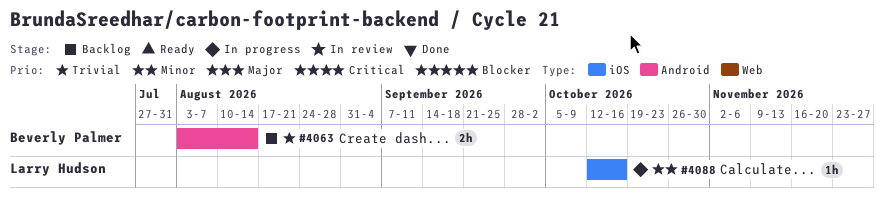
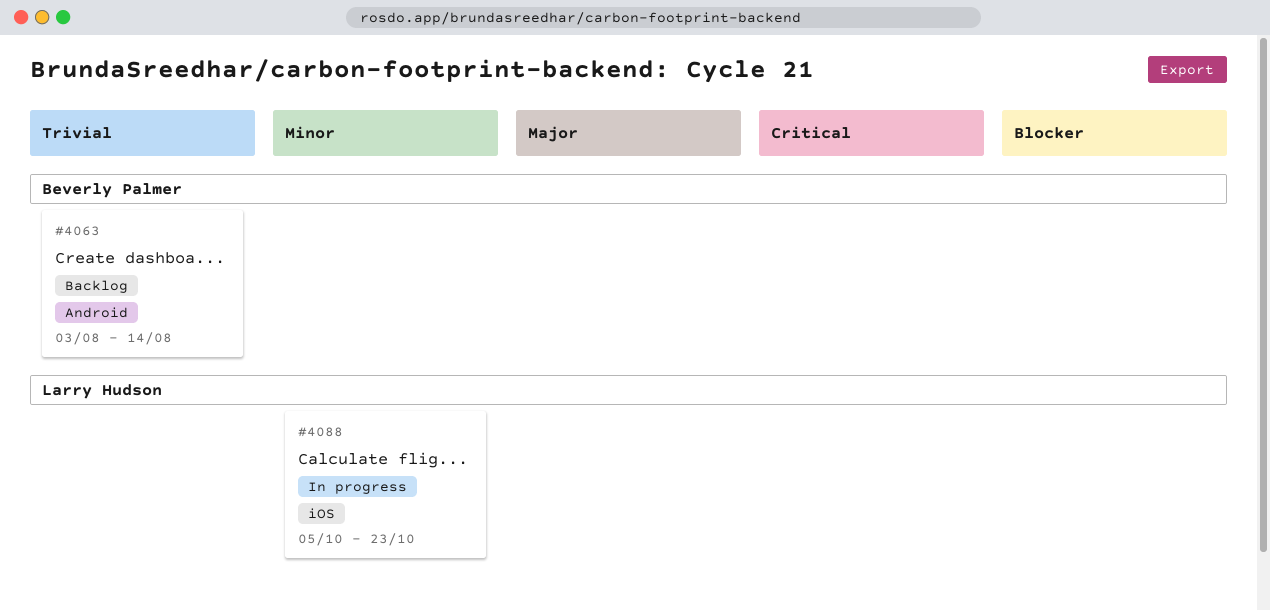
#4088, start: Oct 12 -> Oct 5
#4088, due: Oct 16 -> Oct 23

